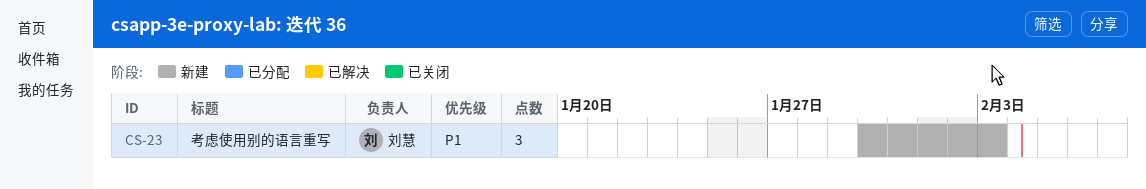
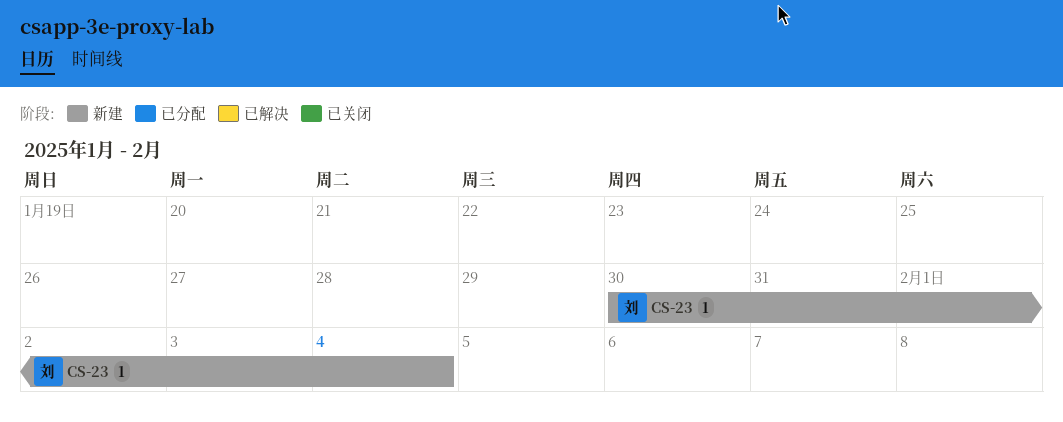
CS-23, estimate: 3 -> 1
CS-23, due: Feb 3 -> Feb 4

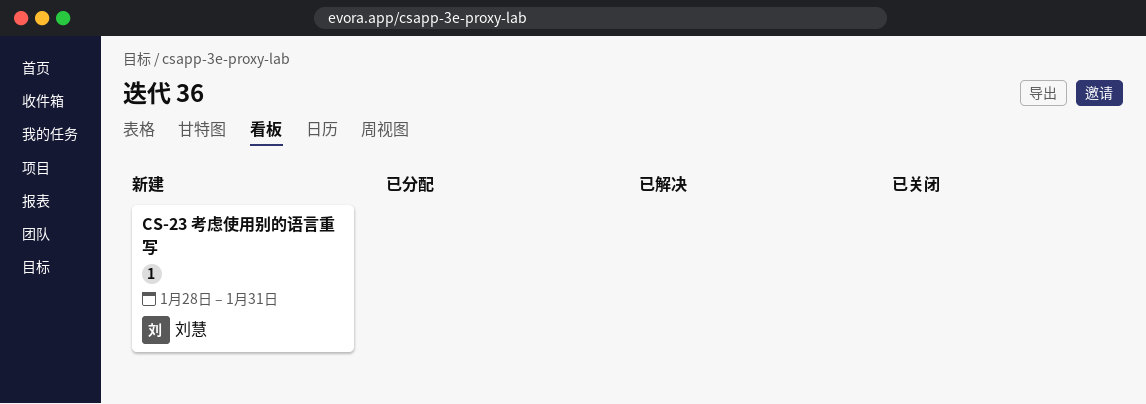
CS-23, start: Jan 30 -> Jan 28
CS-23, due: Feb 4 -> Jan 31

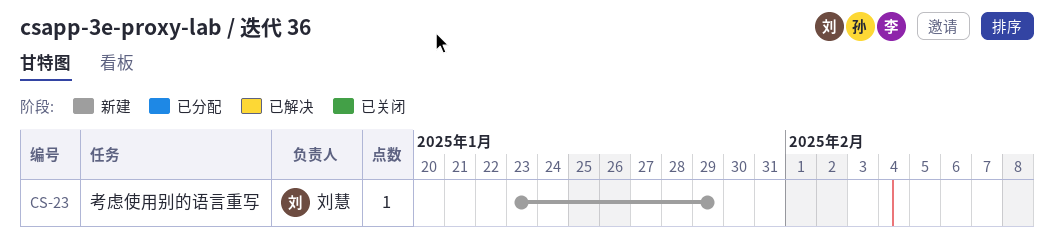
CS-23, start: Jan 28 -> Jan 23
CS-23, due: Jan 31 -> Jan 29

